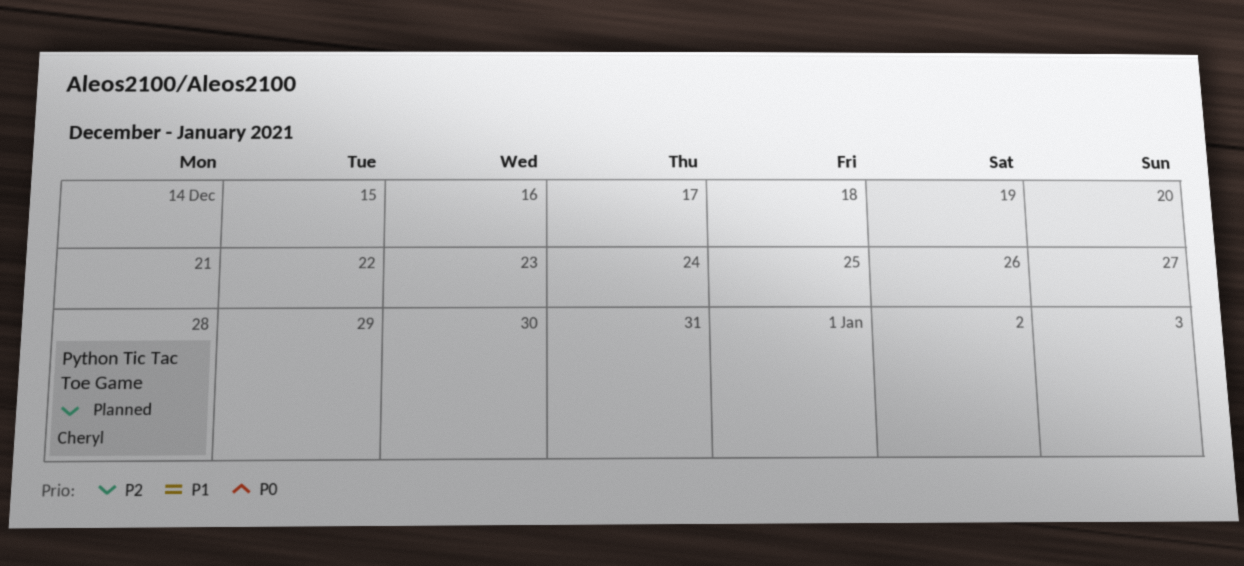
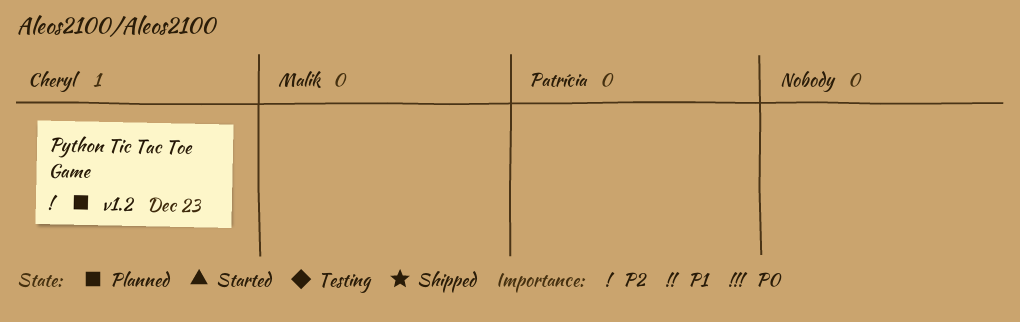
Python Tic Tac Toe Game, due: Dec 28 -> Dec 23

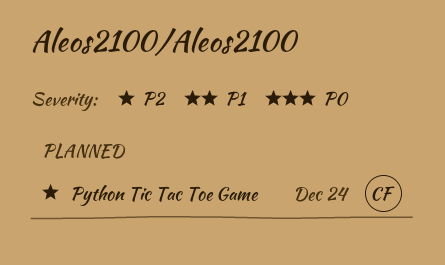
Python Tic Tac Toe Game, due: Dec 23 -> Dec 24

